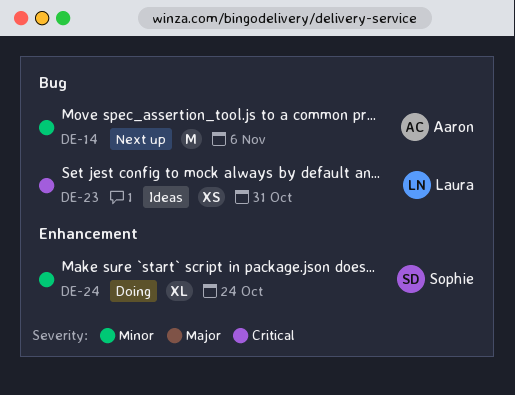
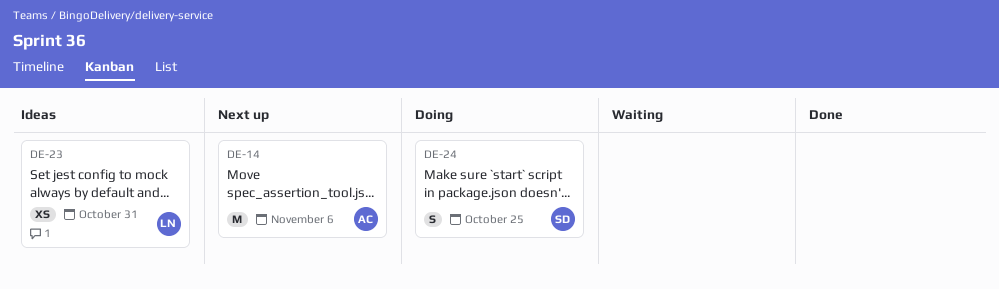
DE-24, estimate: XL -> S
DE-24, due: Oct 24 -> Oct 25

